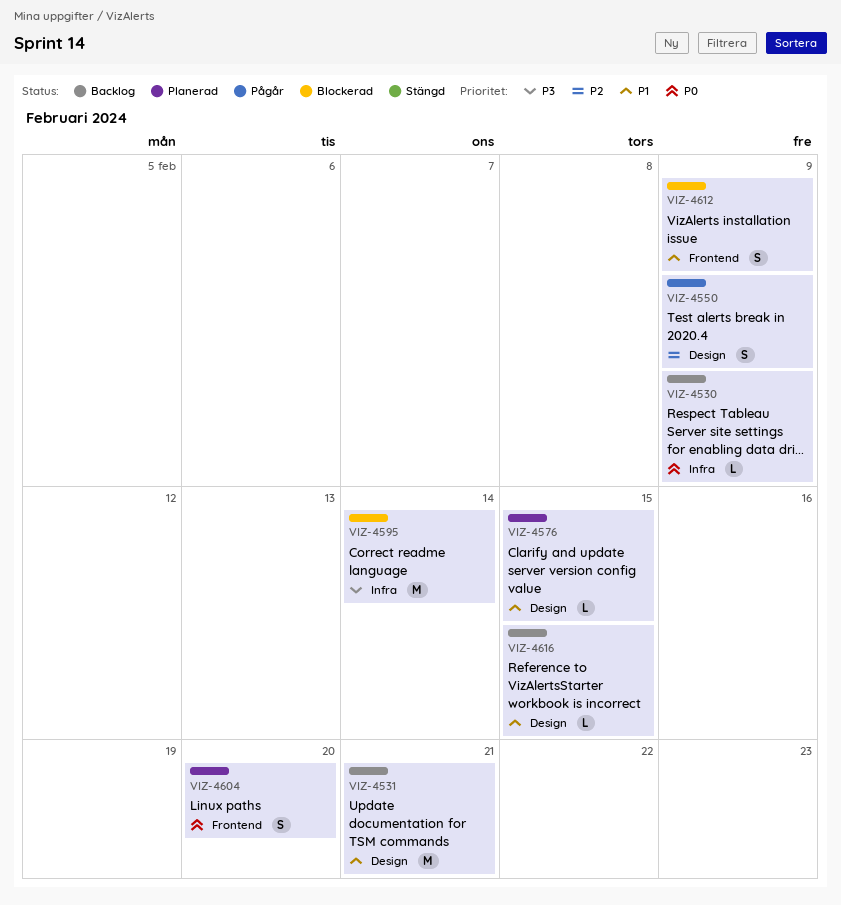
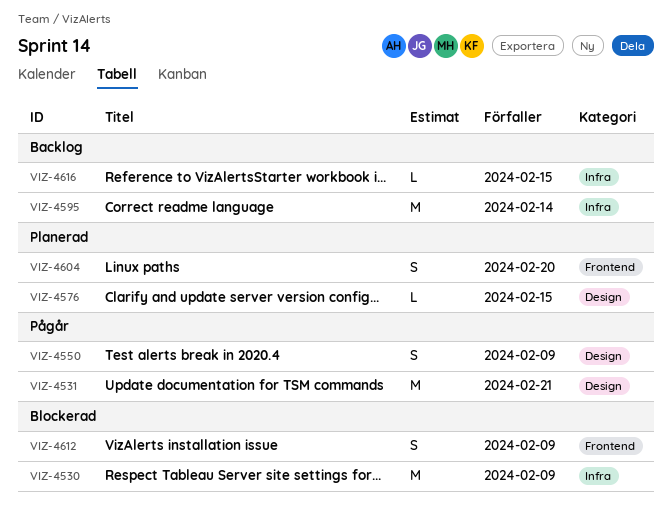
VIZ-4530, status: Backlog -> Blockerad
VIZ-4530, estimate: L -> M
VIZ-4531, status: Backlog -> Pågår
VIZ-4595, status: Blockerad -> Backlog
VIZ-4616, label: Design -> Infra

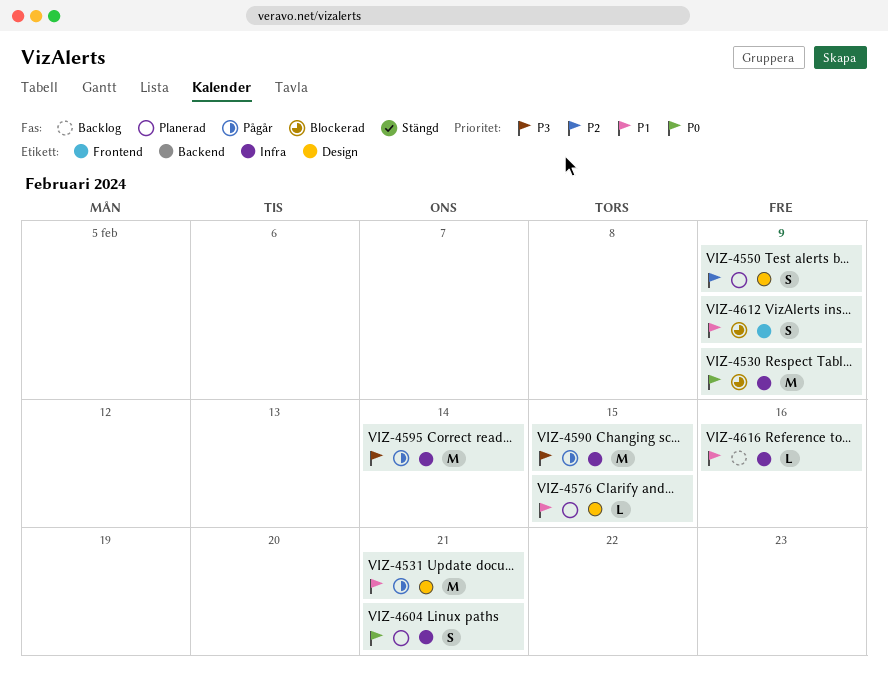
VIZ-4550, status: Pågår -> Planerad
VIZ-4590: none -> present
VIZ-4595, status: Backlog -> Pågår
VIZ-4604, label: Frontend -> Infra
VIZ-4604, due: Feb 20 -> Feb 21
VIZ-4616, due: Feb 15 -> Feb 16

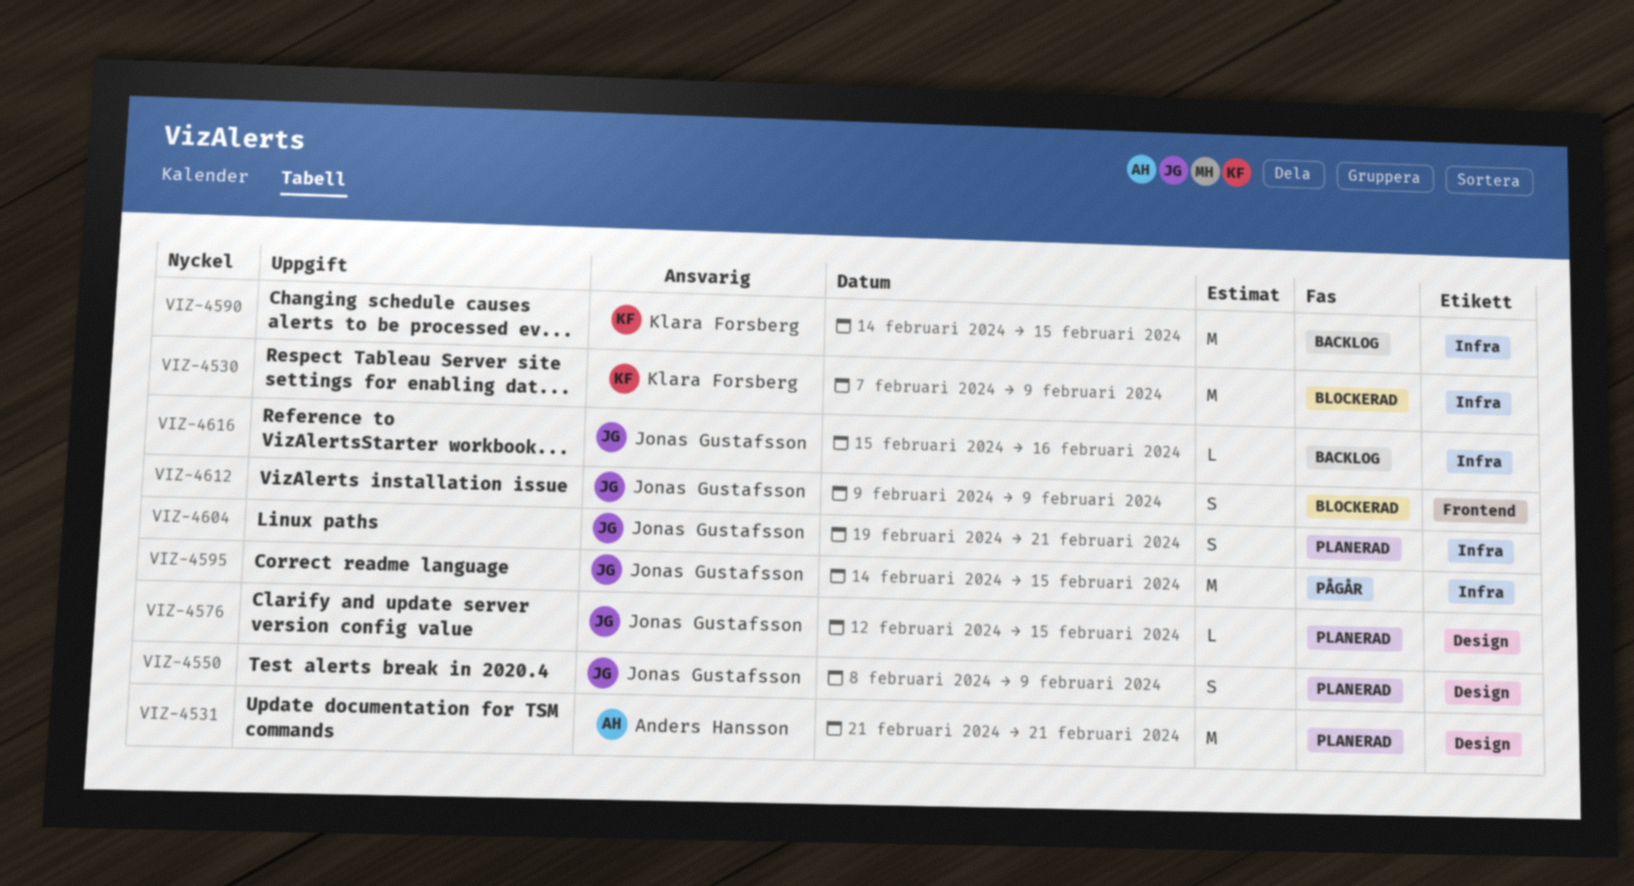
VIZ-4531, status: Pågår -> Planerad
VIZ-4590, status: Pågår -> Backlog
VIZ-4595, due: Feb 14 -> Feb 15

